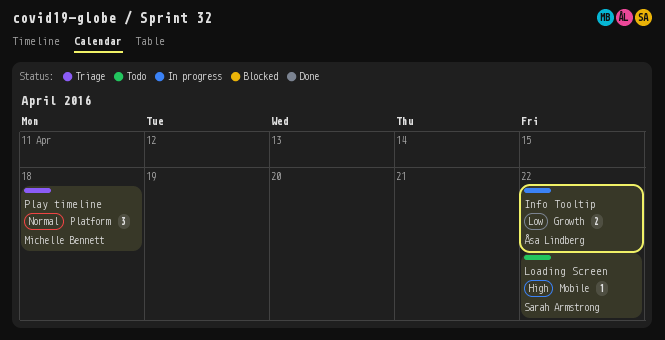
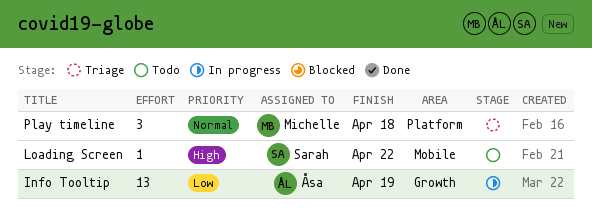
Info Tooltip, estimate: 2 -> 13
Info Tooltip, due: Apr 22 -> Apr 19

